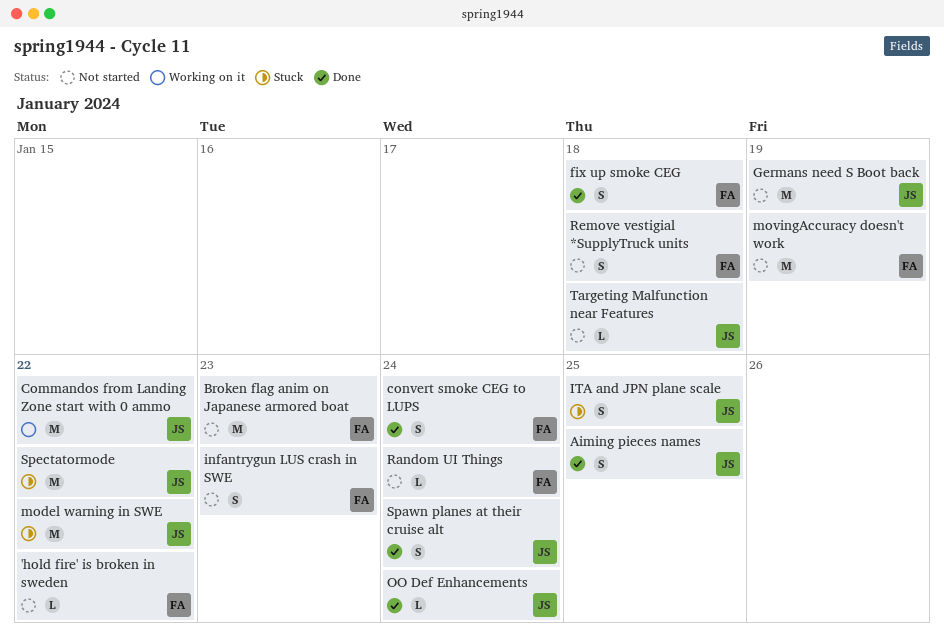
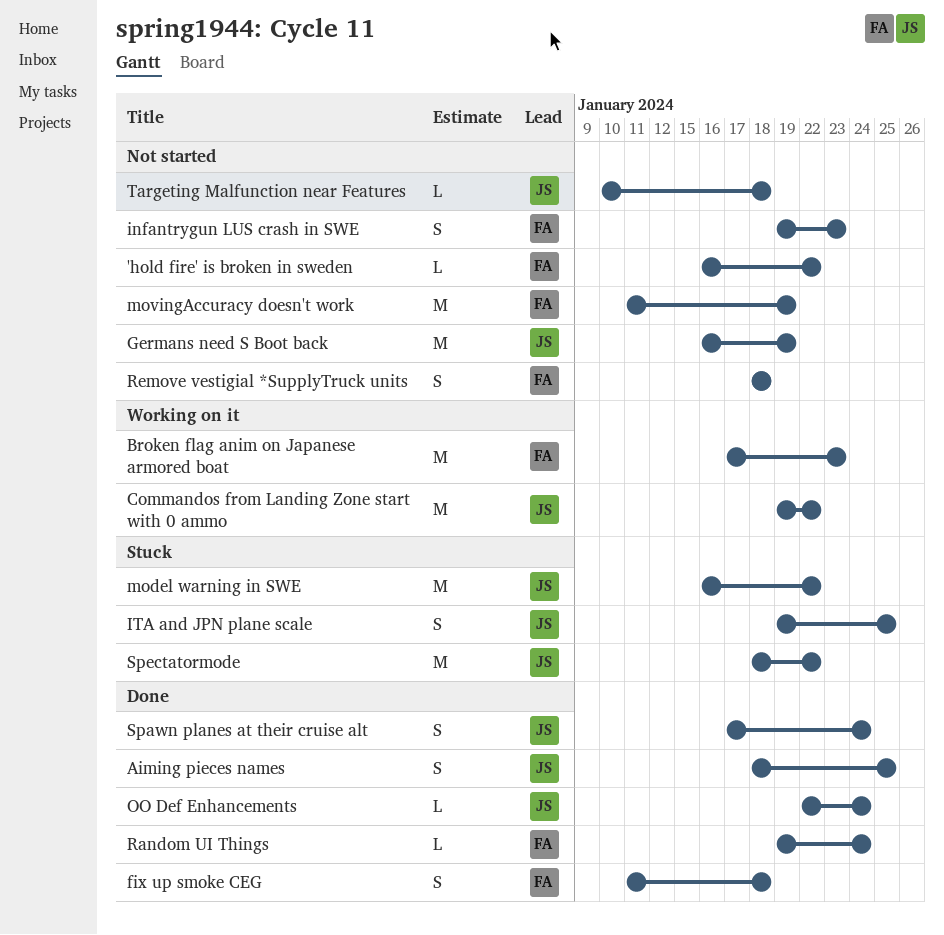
Broken flag anim on Japanese armored boat, status: Not started -> Working on it
convert smoke CEG to LUPS: present -> none
Random UI Things, status: Not started -> Done

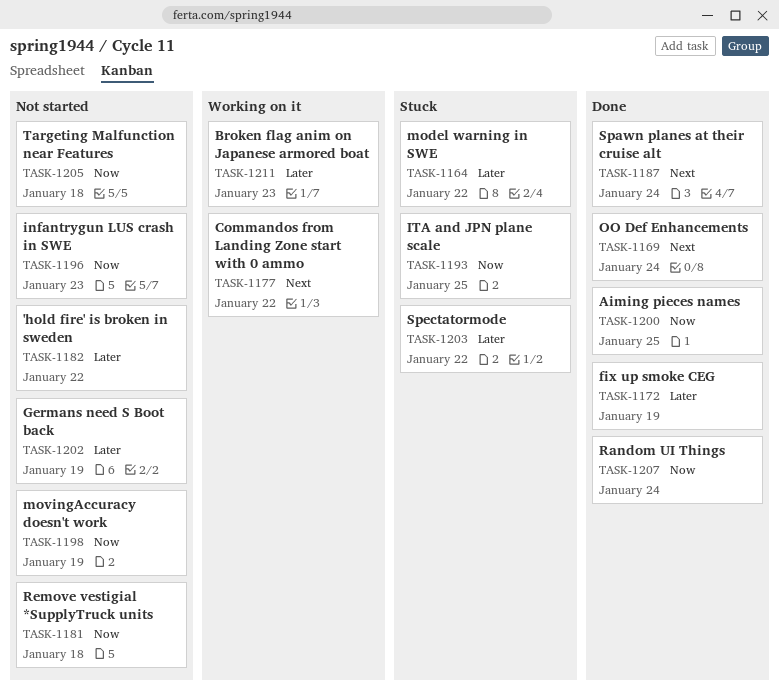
fix up smoke CEG, due: Jan 18 -> Jan 19

